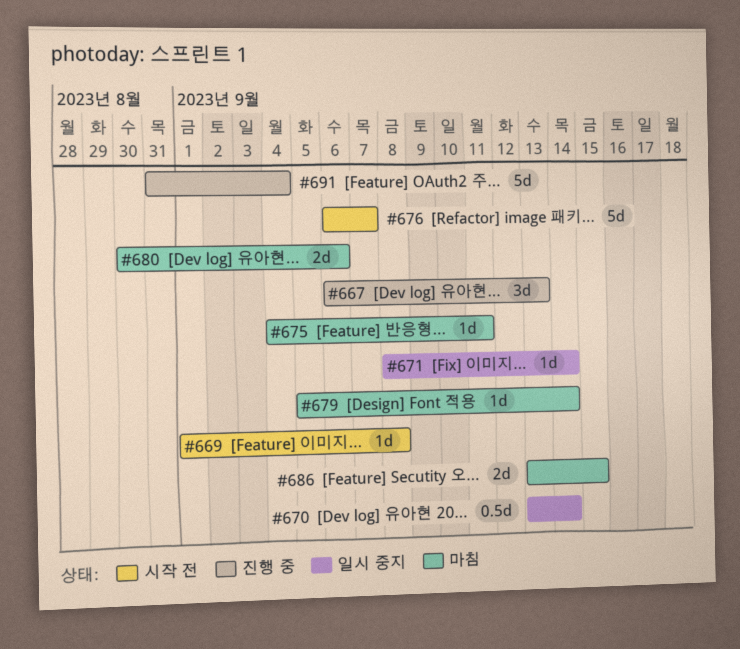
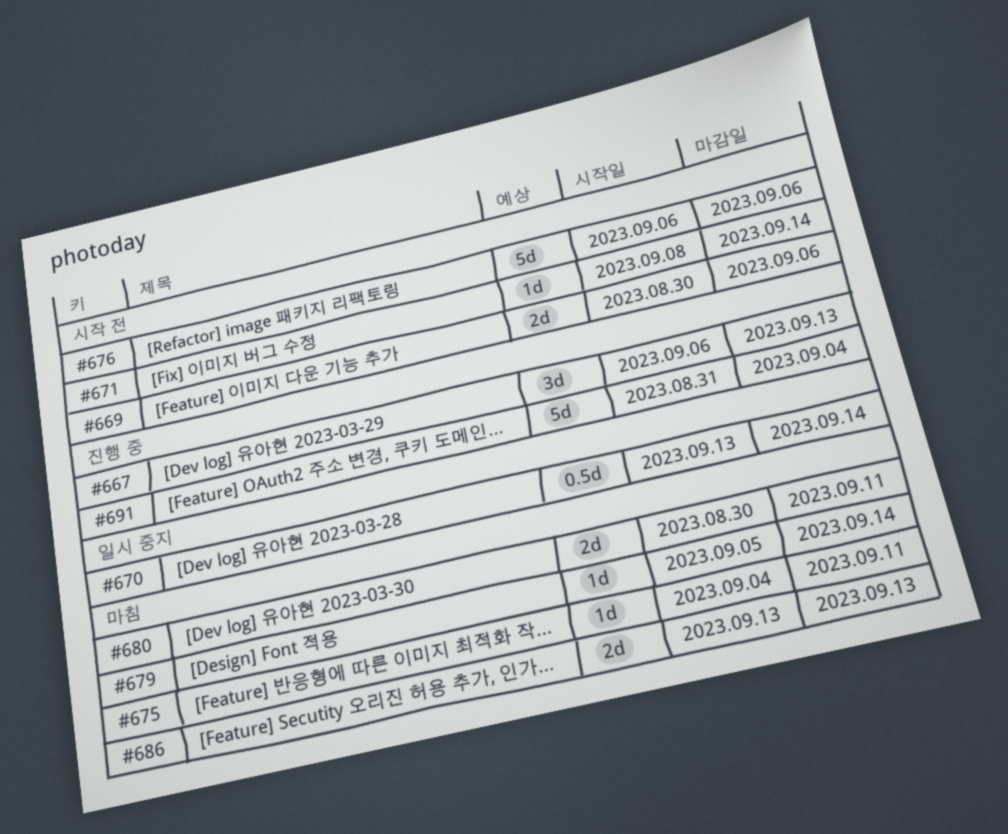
#669, estimate: 1d -> 2d
#669, start: Sep 1 -> Aug 30
#669, due: Sep 8 -> Sep 6
#671, status: 일시 중지 -> 시작 전
#676, due: Sep 7 -> Sep 6
#680, due: Sep 6 -> Sep 11
#686, due: Sep 15 -> Sep 13

